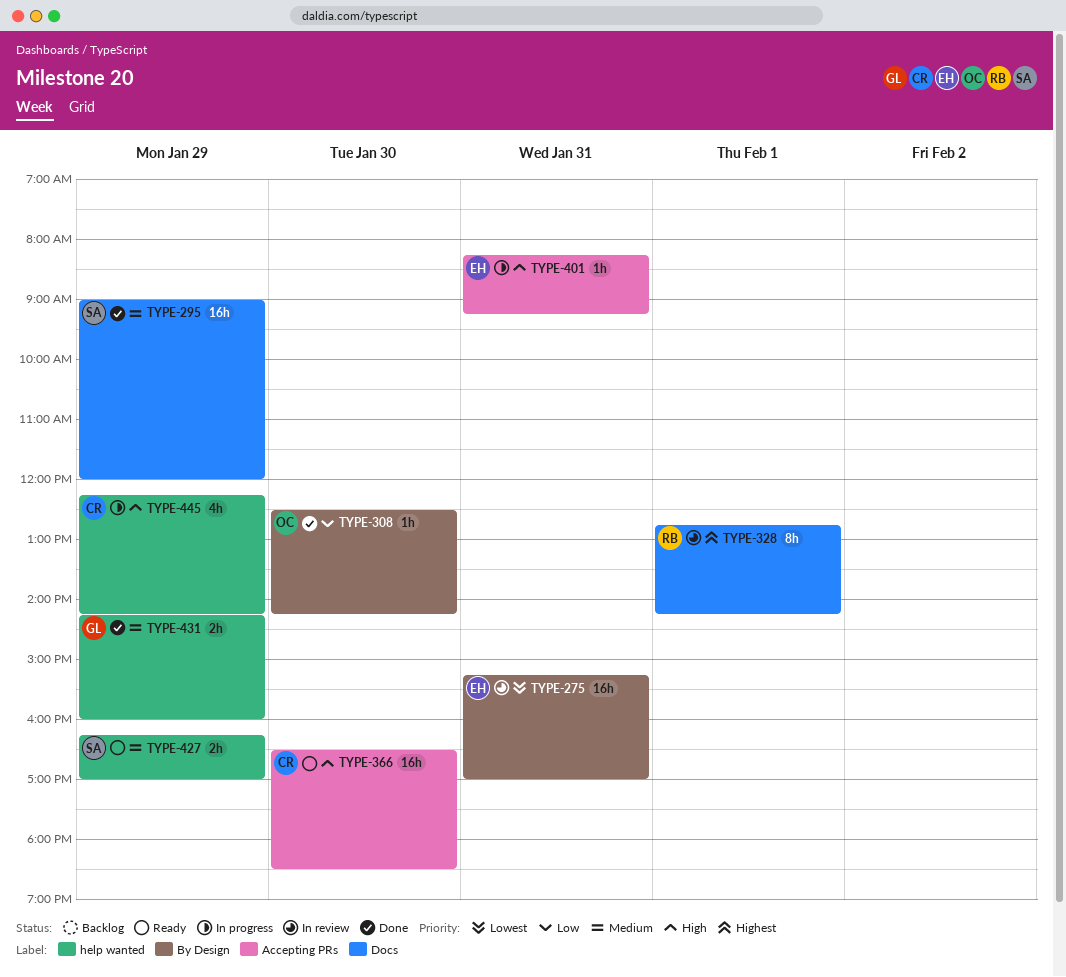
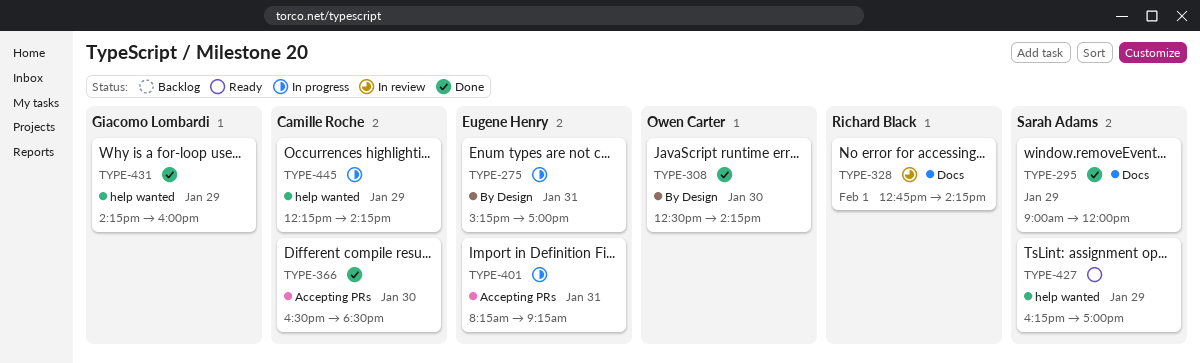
TYPE-275, status: In review -> In progress
TYPE-366, status: Ready -> Done

